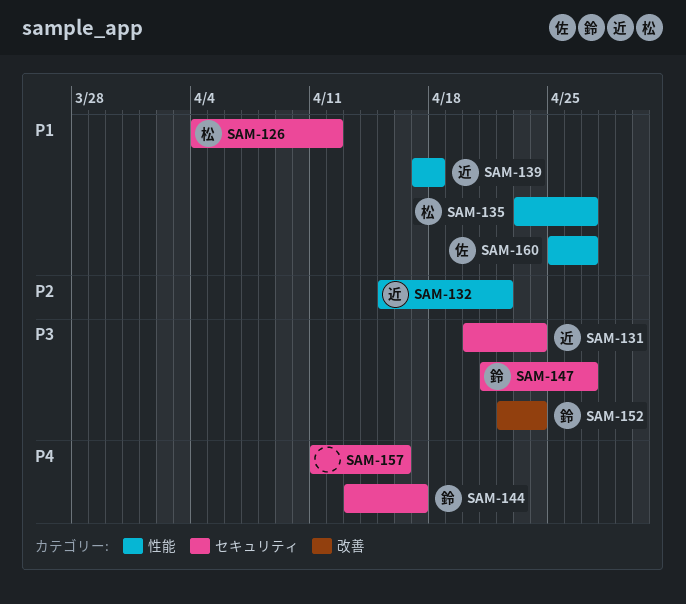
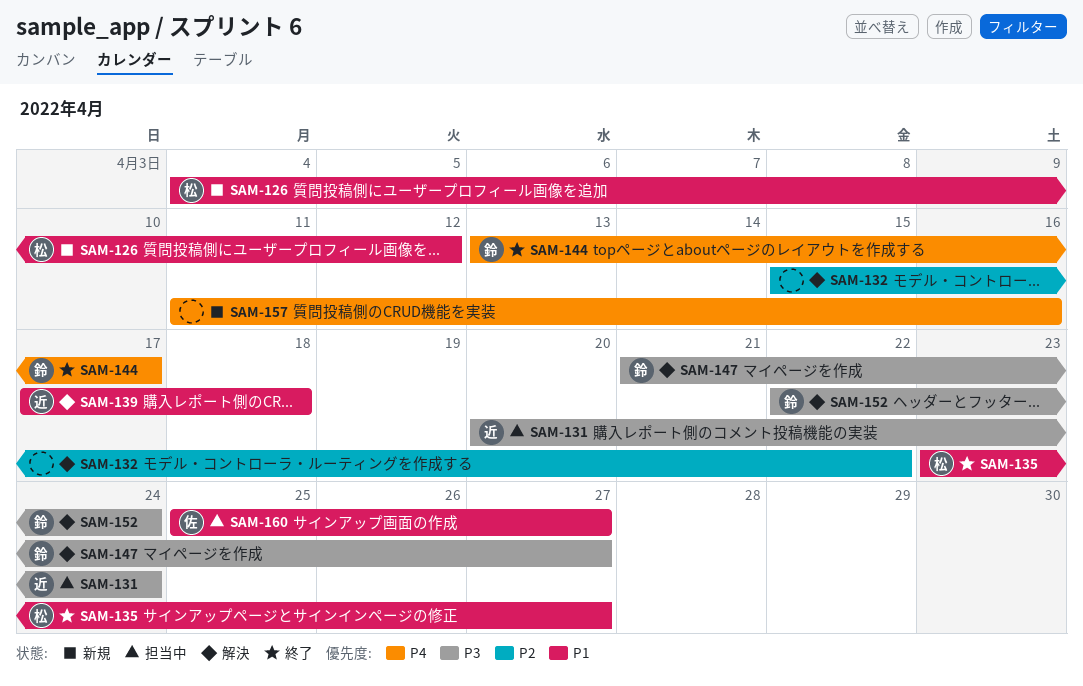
SAM-132, owner: 近 -> none

